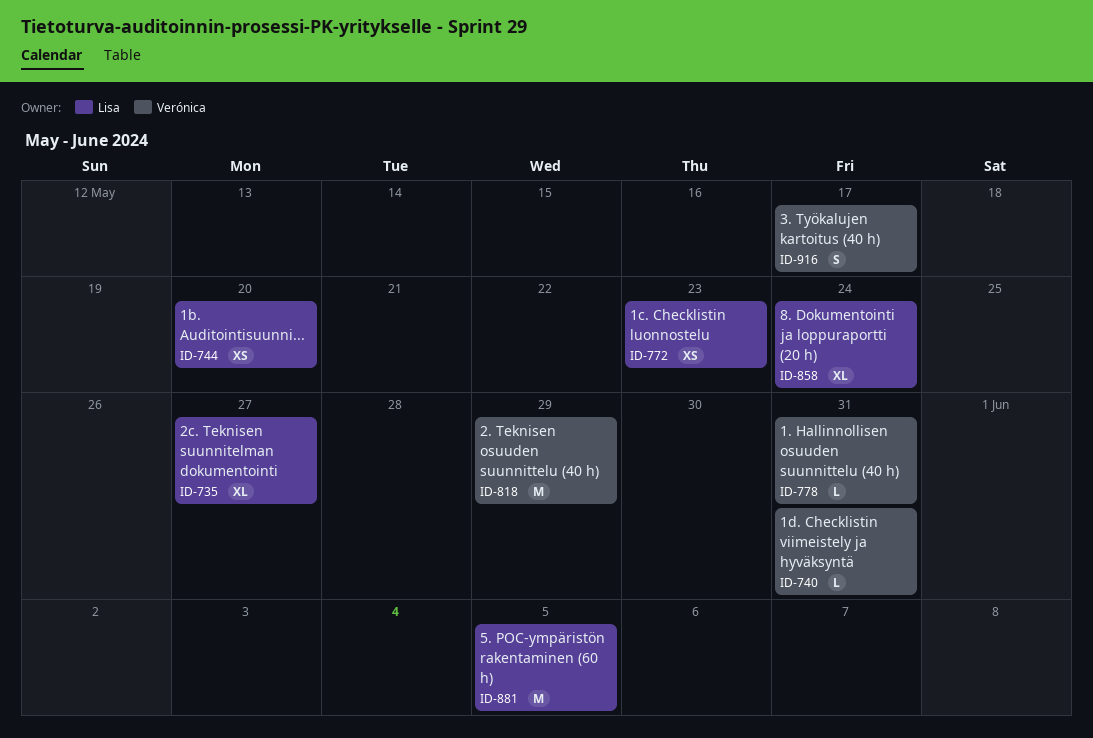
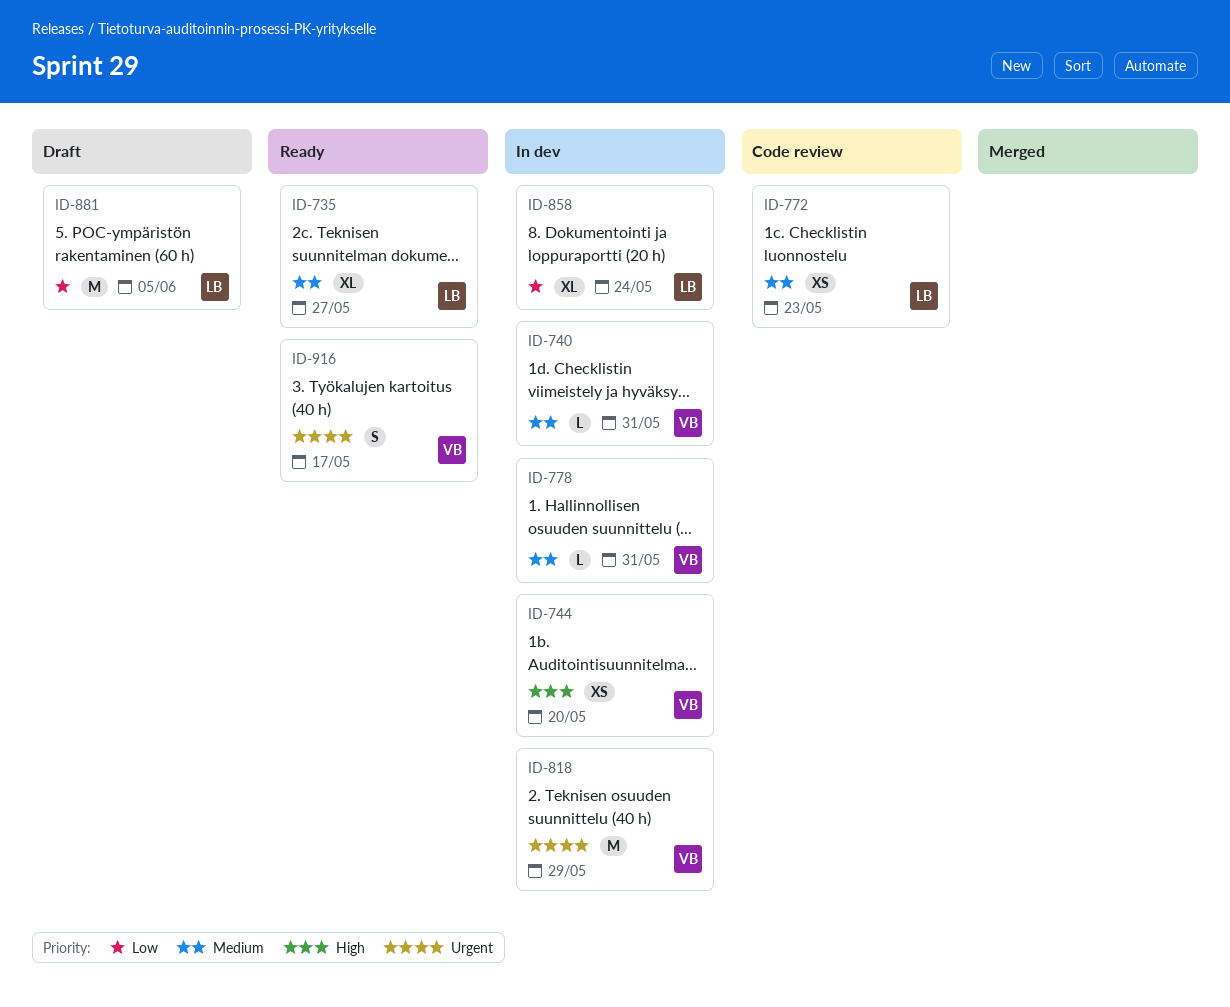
ID-744, owner: Lisa -> Verónica

